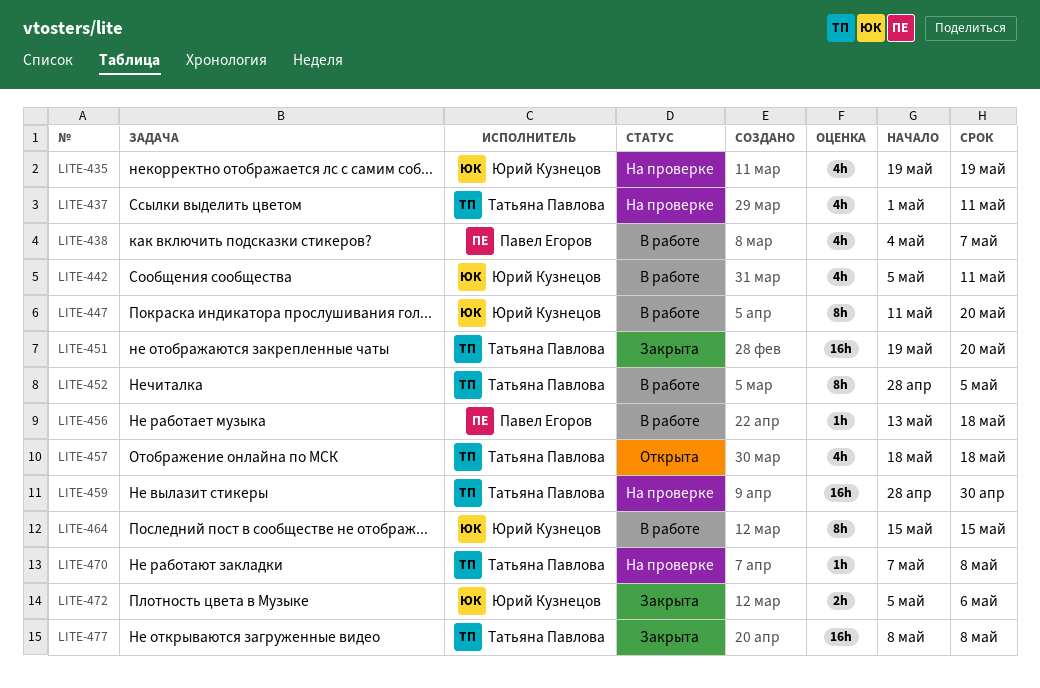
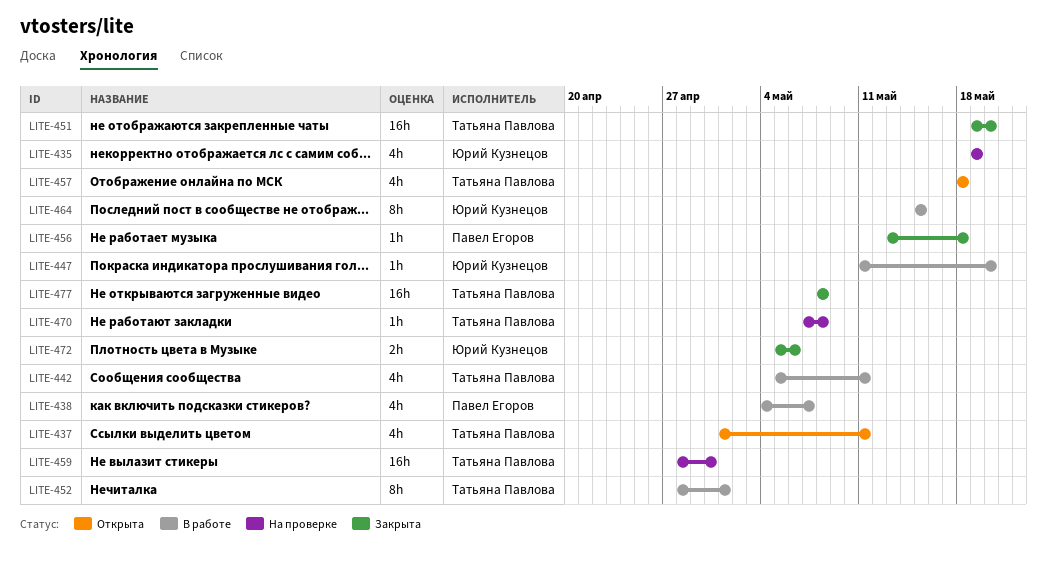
LITE-437, status: На проверке -> Открыта
LITE-442, owner: Юрий Кузнецов -> Татьяна Павлова
LITE-447, estimate: 8h -> 1h
LITE-452, due: May 5 -> May 1
LITE-456, status: В работе -> Закрыта

